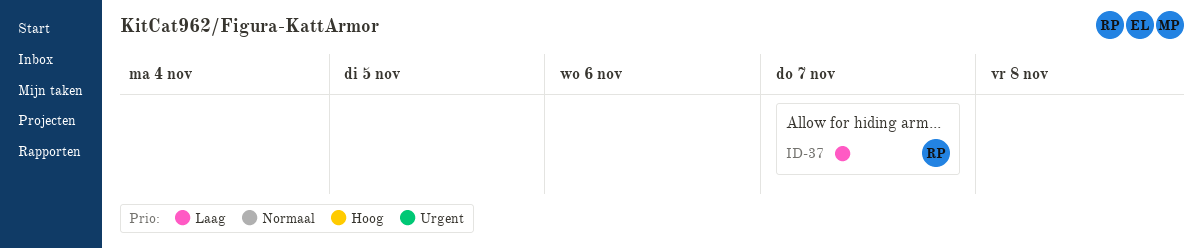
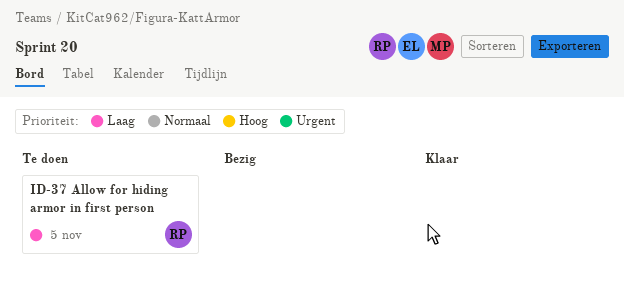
ID-37, due: Nov 7 -> Nov 5

